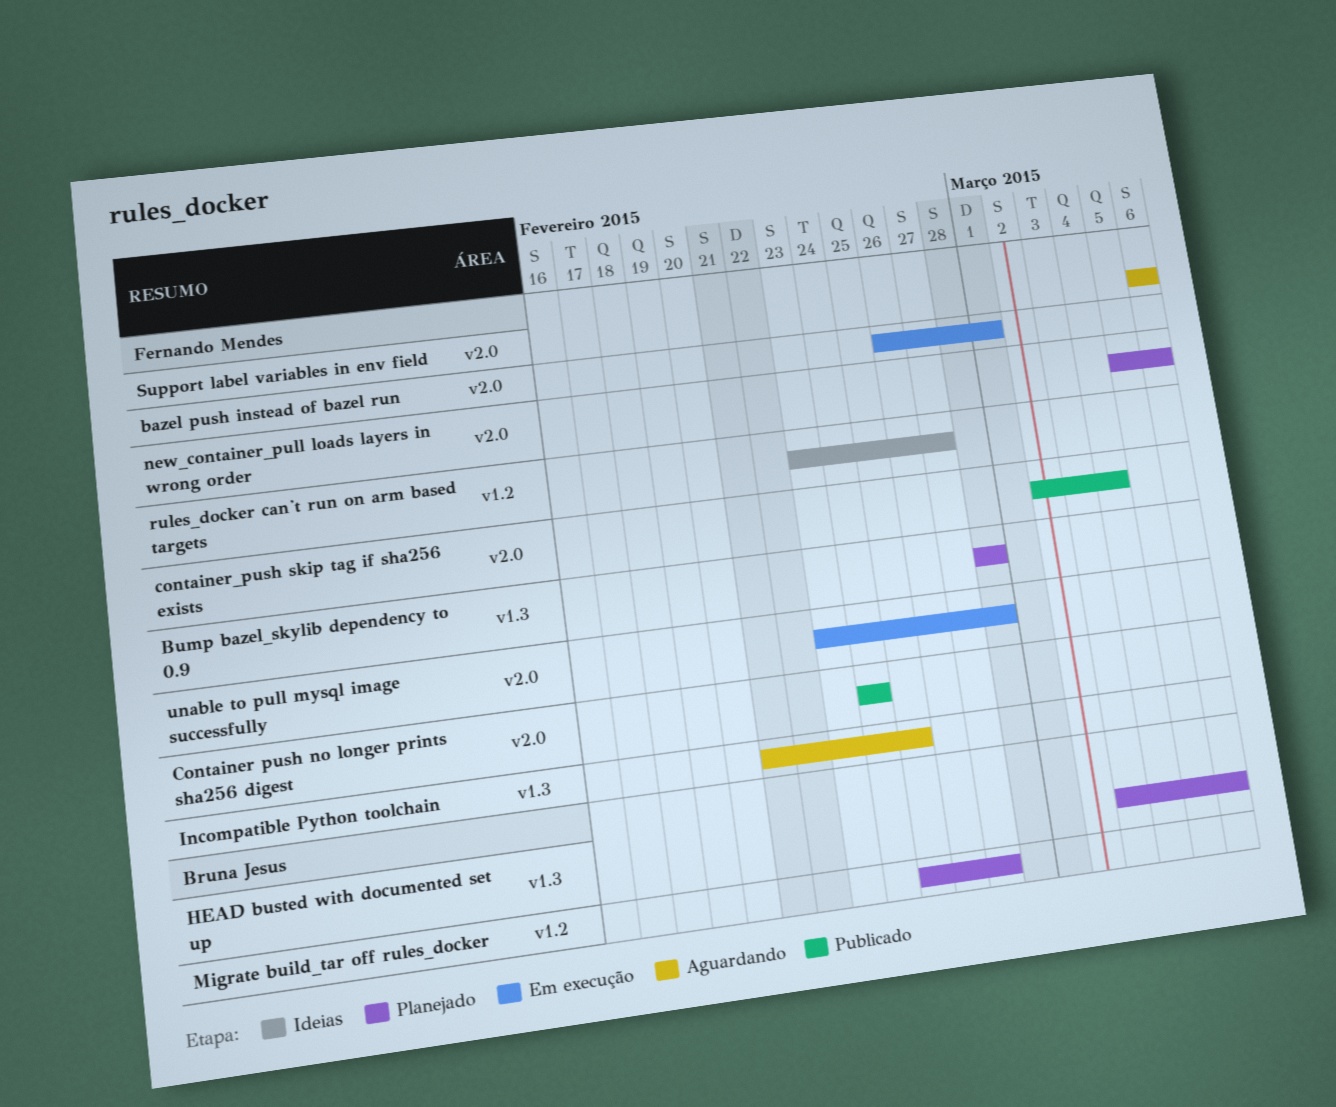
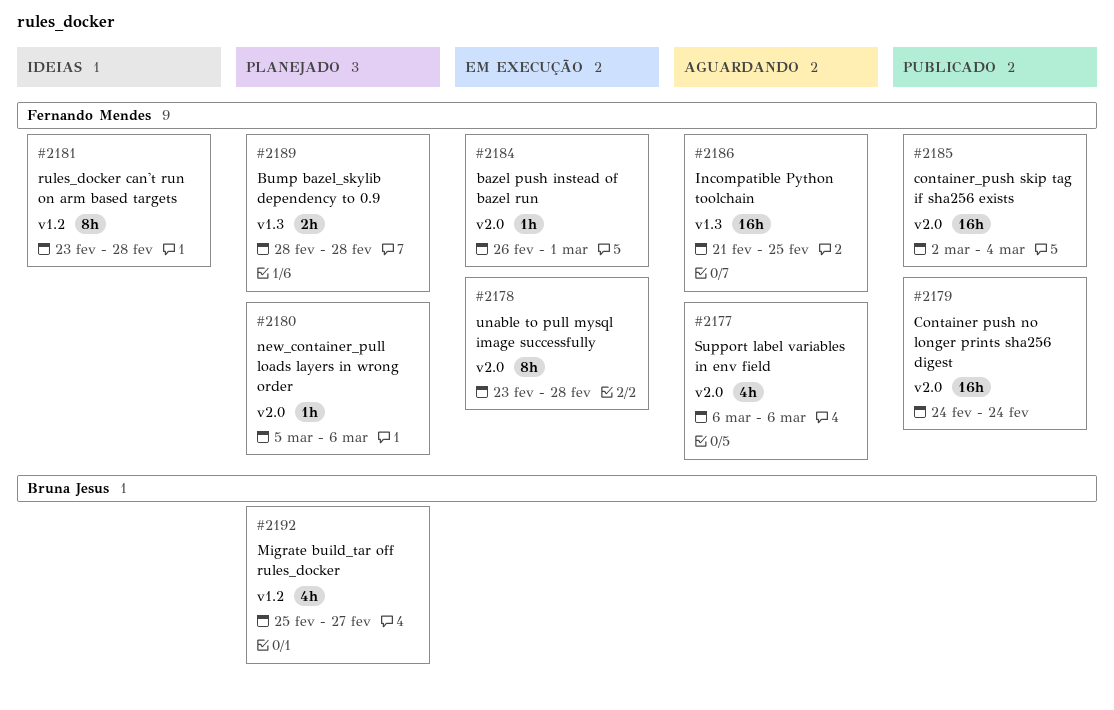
HEAD busted with documented set up: present -> none
rules_docker can't run on arm based targets, due: Feb 27 -> Feb 28

